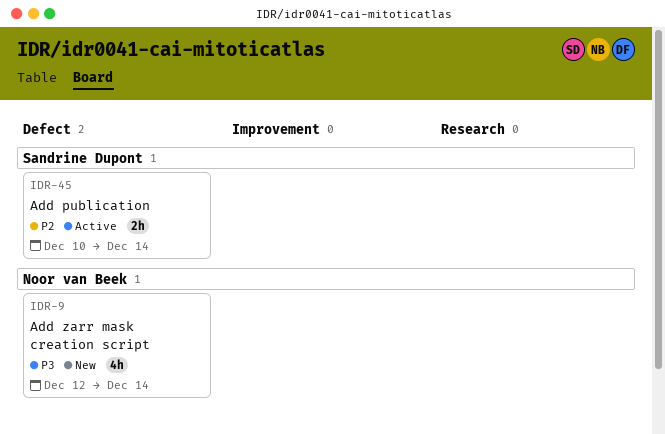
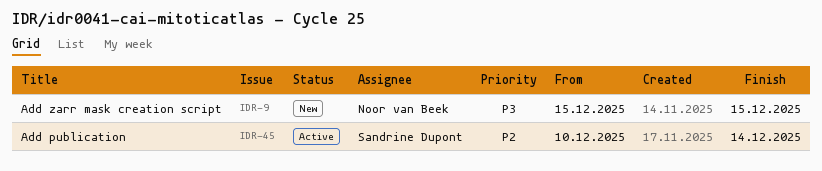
IDR-9, start: Dec 12 -> Dec 15
IDR-9, due: Dec 14 -> Dec 15

